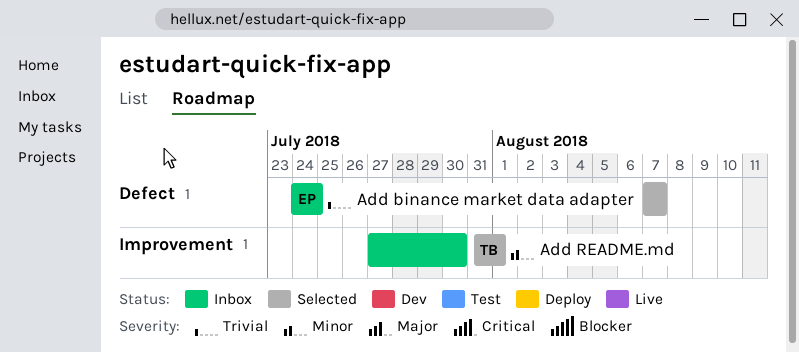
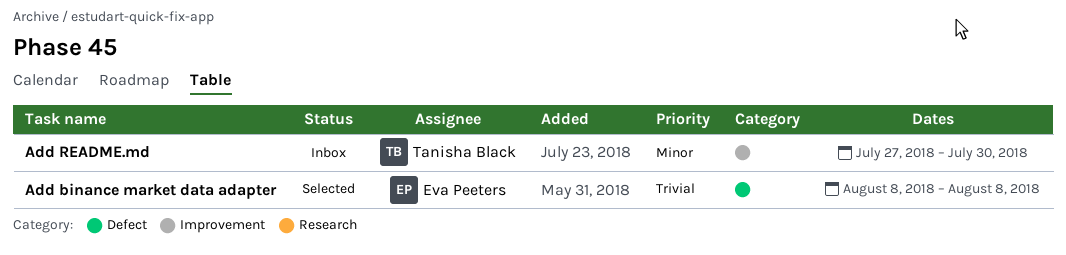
Add binance market data adapter, start: Aug 7 -> Aug 8
Add binance market data adapter, due: Aug 7 -> Aug 8

